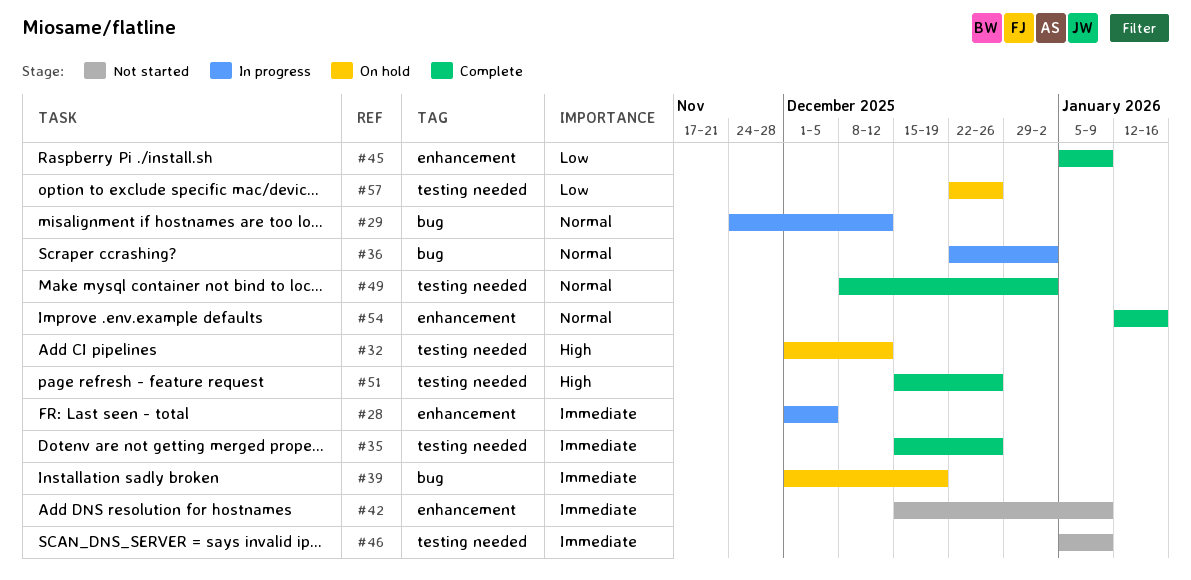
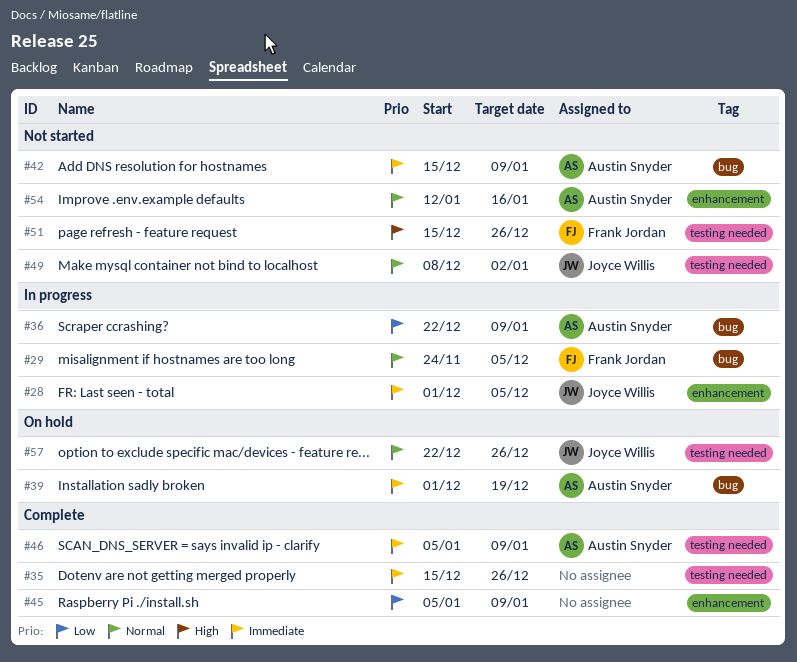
#29, due: Dec 12 -> Dec 5
#32: present -> none
#36, priority: Normal -> Low
#36, due: Jan 2 -> Jan 9
#42, label: enhancement -> bug
#46, status: Not started -> Complete
#49, status: Complete -> Not started
#51, status: Complete -> Not started
#54, status: Complete -> Not started
#57, priority: Low -> Normal

